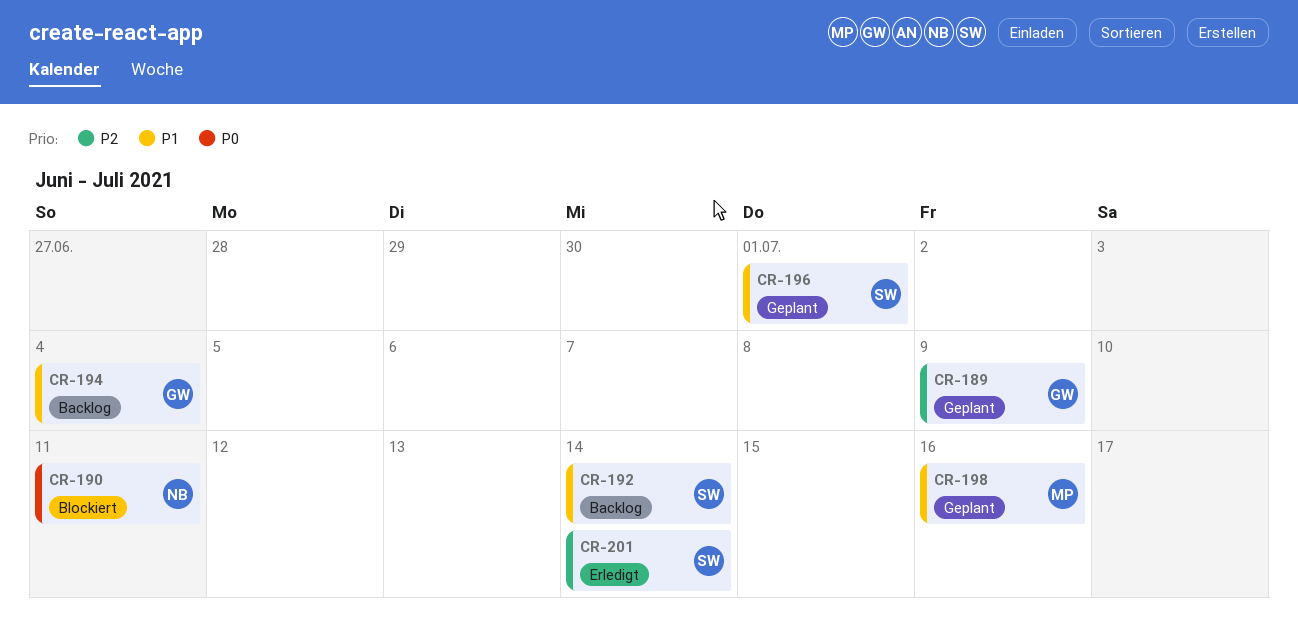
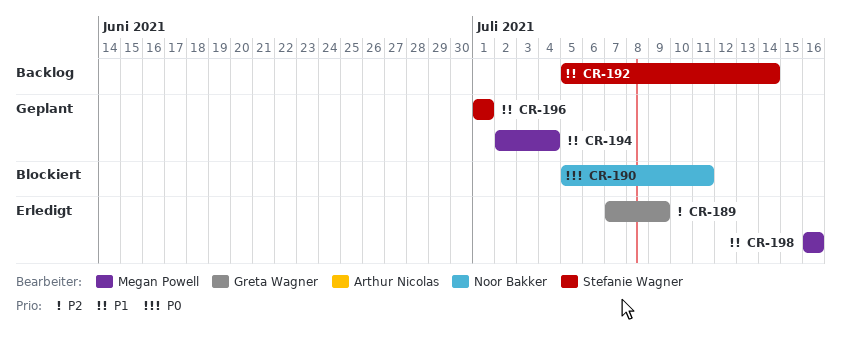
CR-189, status: Geplant -> Erledigt
CR-194, status: Backlog -> Geplant
CR-194, owner: Greta Wagner -> Megan Powell
CR-198, status: Geplant -> Erledigt
CR-201: present -> none

